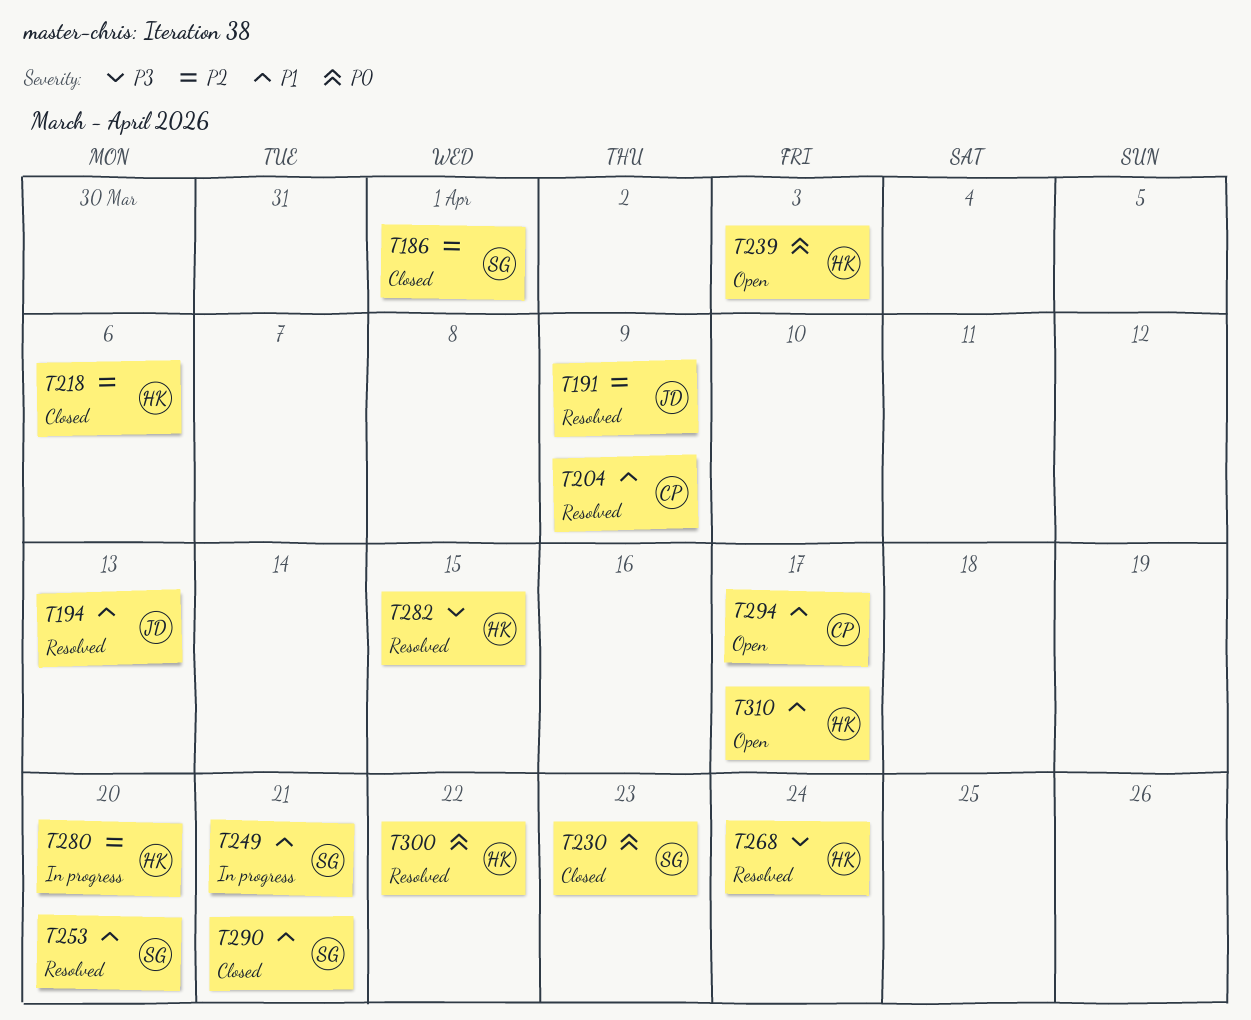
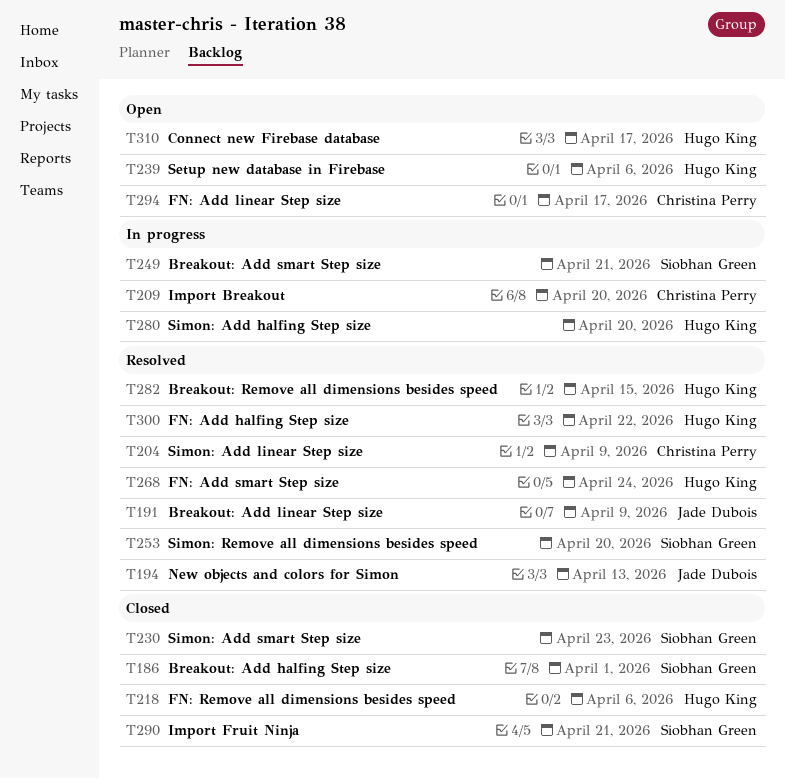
T209: none -> present
T239, due: Apr 3 -> Apr 6

